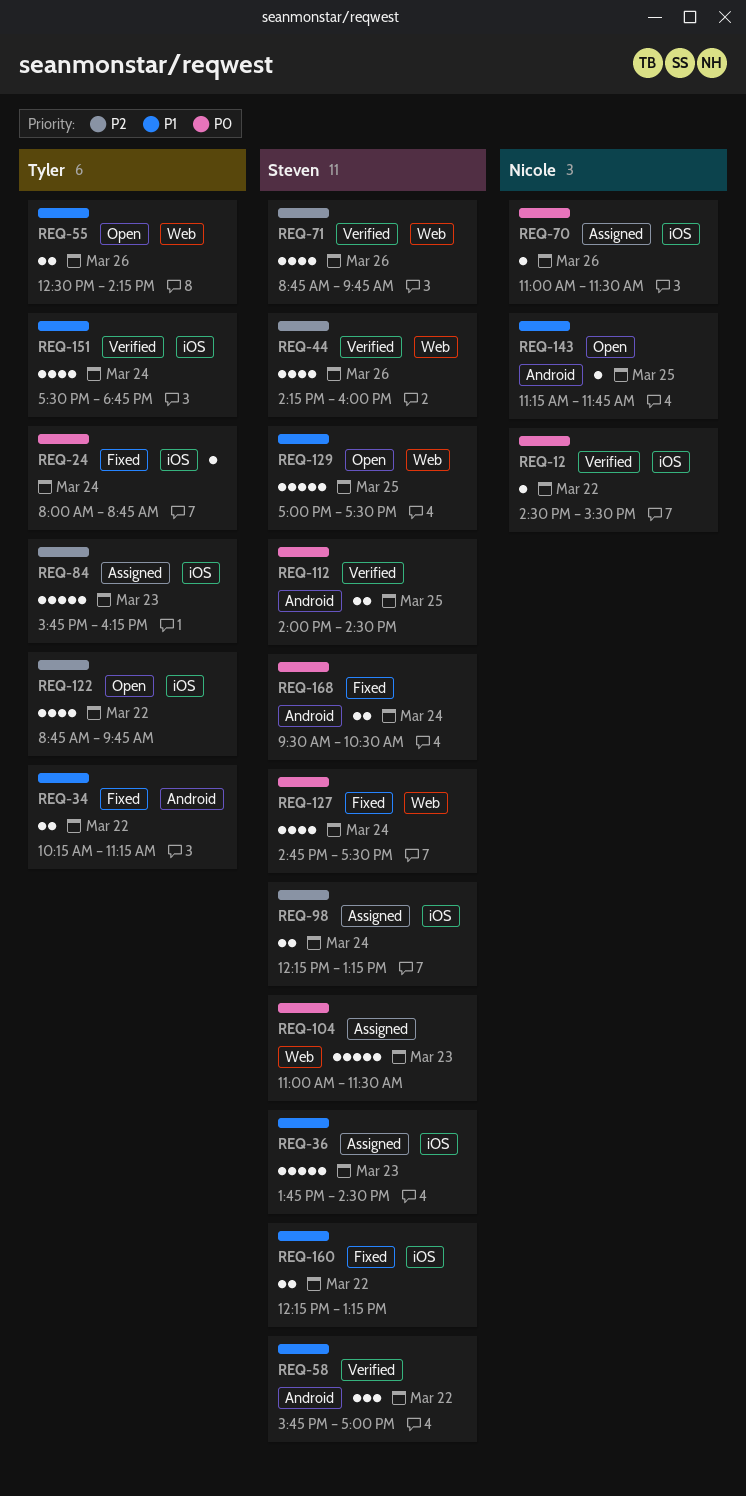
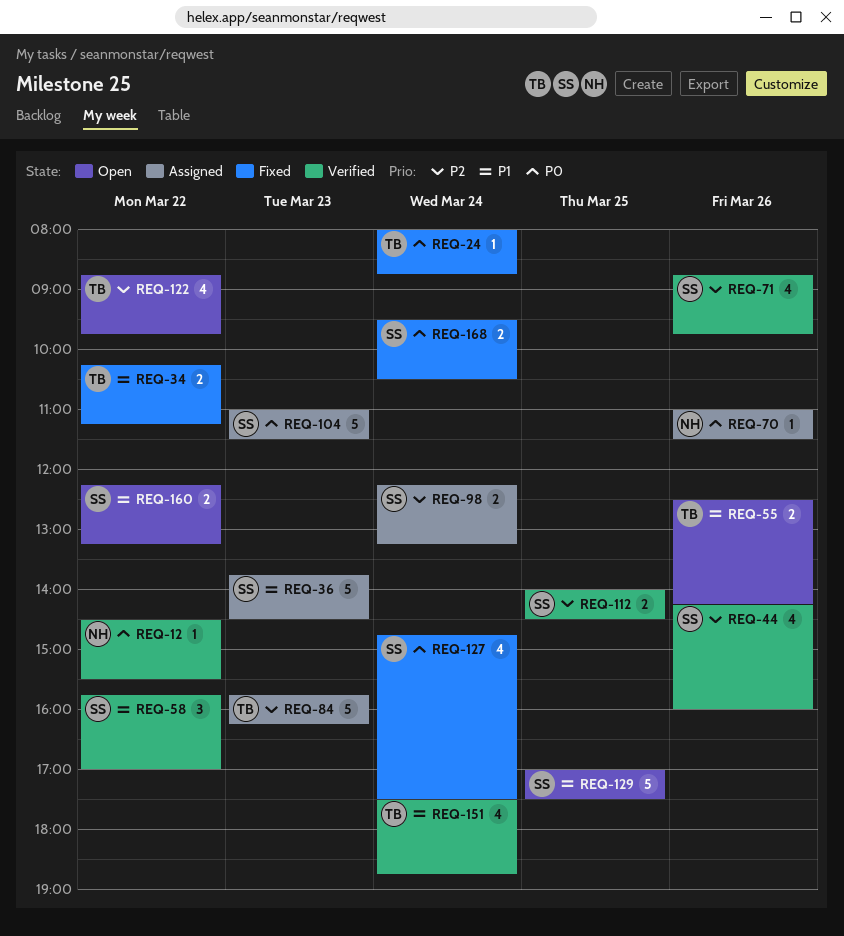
REQ-112, priority: P0 -> P2
REQ-143: present -> none
REQ-160, status: Fixed -> Open

